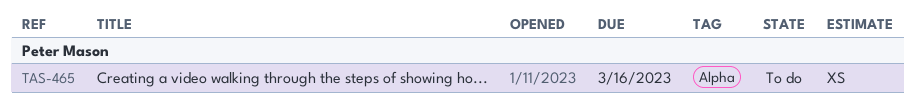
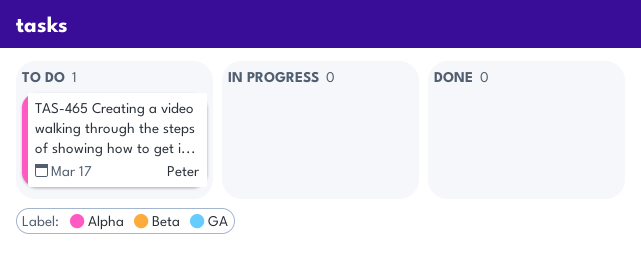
TAS-465, due: Mar 16 -> Mar 17

